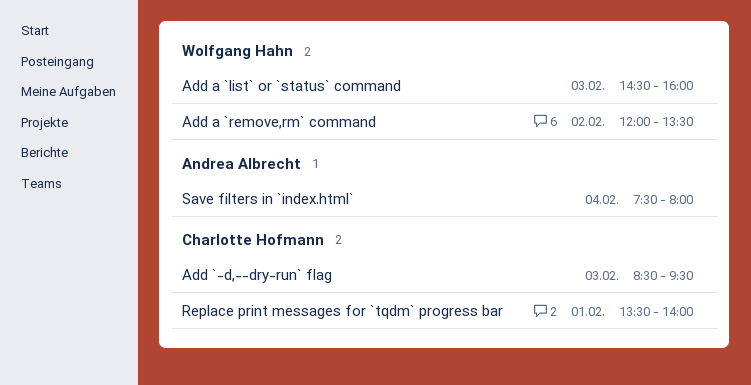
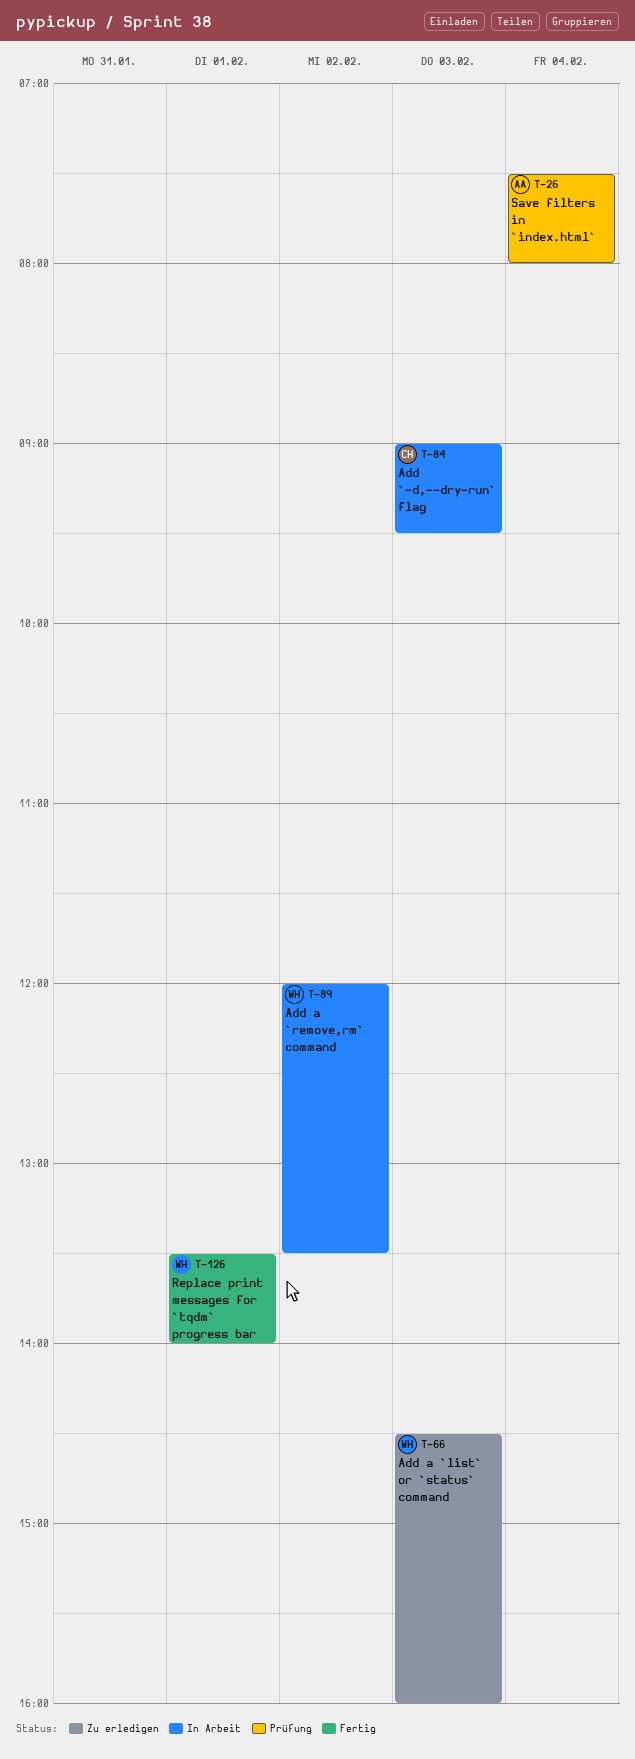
Add `-d,--dry-run` flag, begins: 08:30 -> 09:00
Replace print messages for `tqdm` progress bar, owner: Charlotte Hofmann -> Wolfgang Hahn

